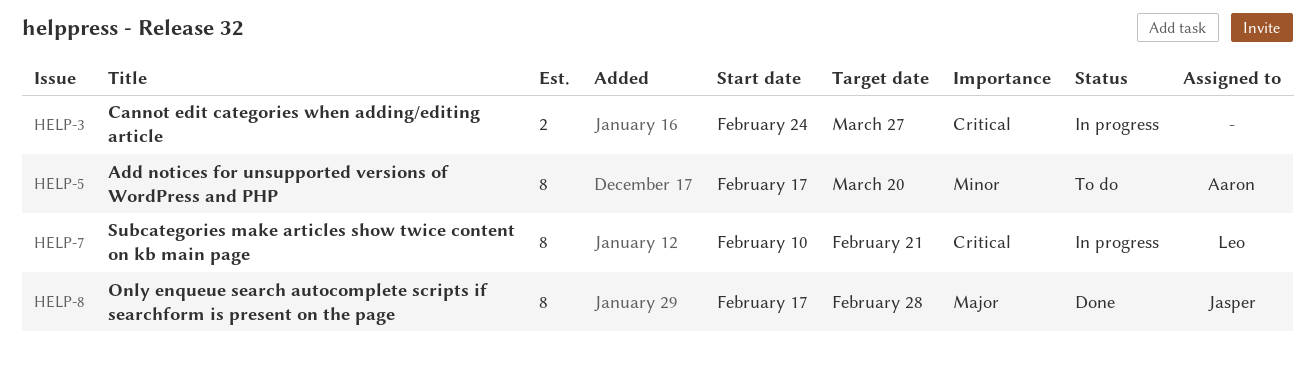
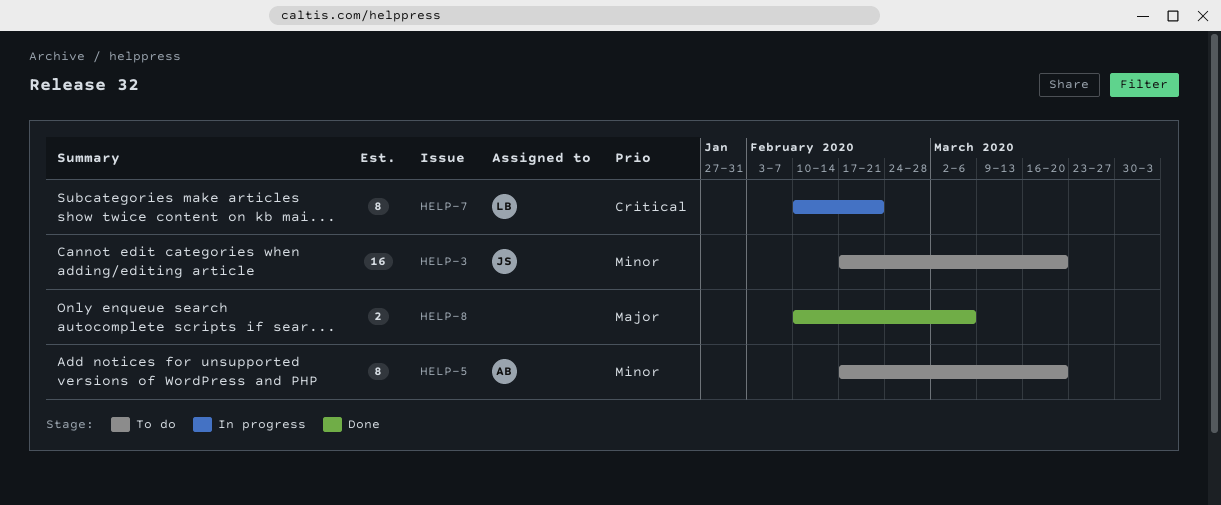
HELP-3, status: In progress -> To do
HELP-3, owner: none -> Jasper
HELP-3, priority: Critical -> Minor
HELP-3, estimate: 2 -> 16
HELP-3, start: Feb 24 -> Feb 17
HELP-3, due: Mar 27 -> Mar 20
HELP-8, owner: Jasper -> none
HELP-8, estimate: 8 -> 2
HELP-8, start: Feb 17 -> Feb 10
HELP-8, due: Feb 28 -> Mar 6

